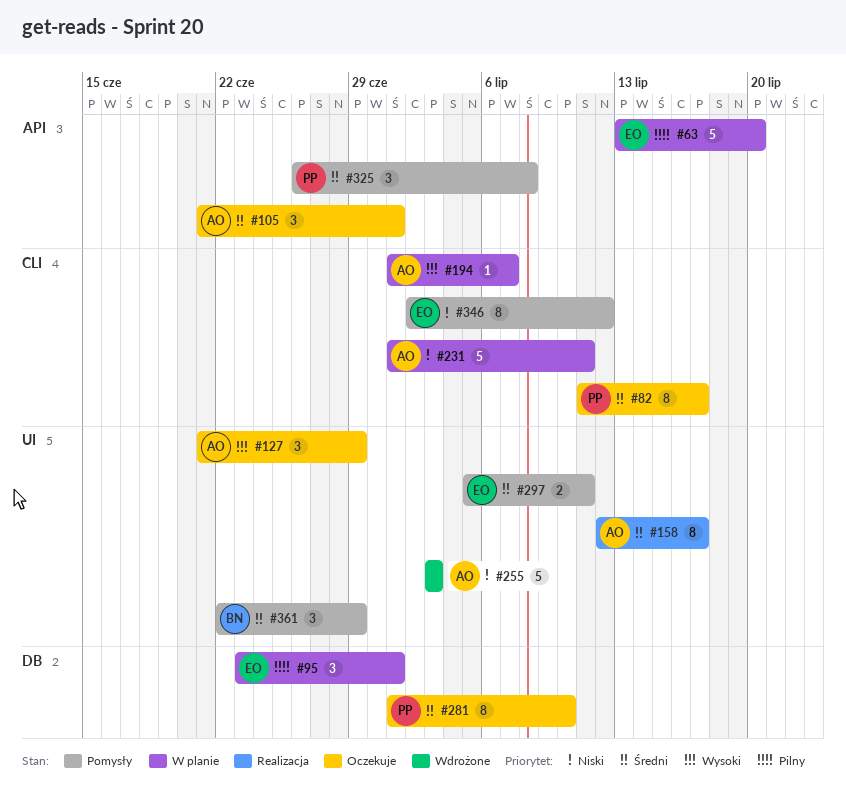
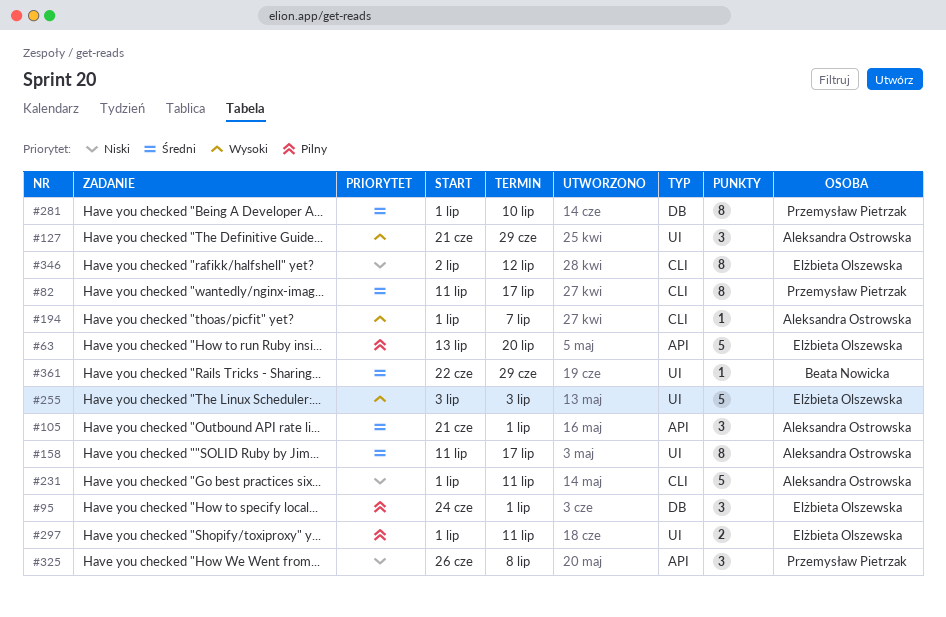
#95, start: Jun 23 -> Jun 24
#158, start: Jul 12 -> Jul 11
#255, owner: Aleksandra Ostrowska -> Elżbieta Olszewska
#255, priority: Niski -> Wysoki
#297, priority: Średni -> Pilny
#297, start: Jul 5 -> Jul 1
#325, priority: Średni -> Niski
#361, estimate: 3 -> 1

